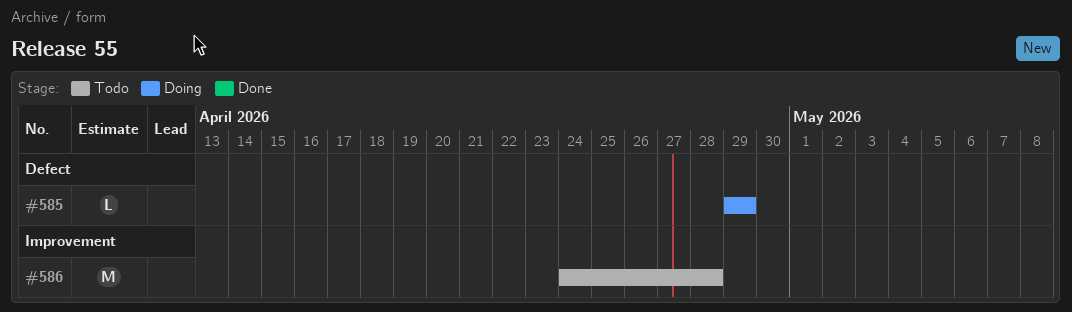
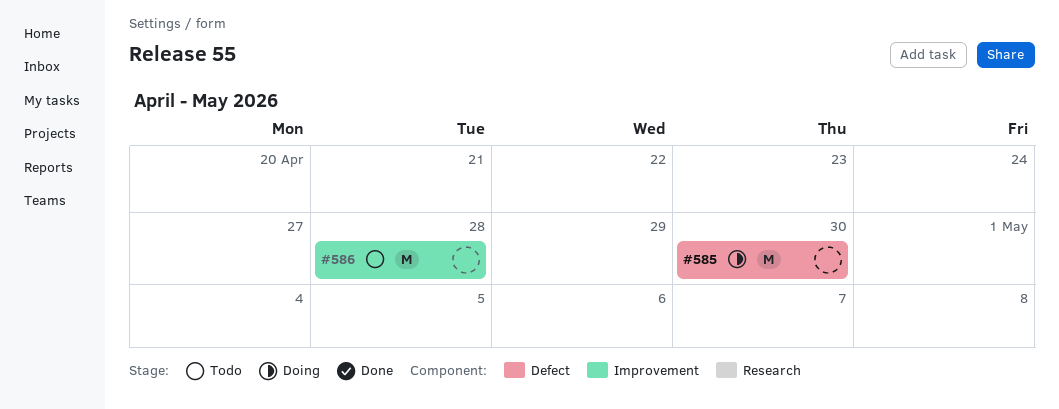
#585, estimate: L -> M
#585, due: Apr 29 -> Apr 30

